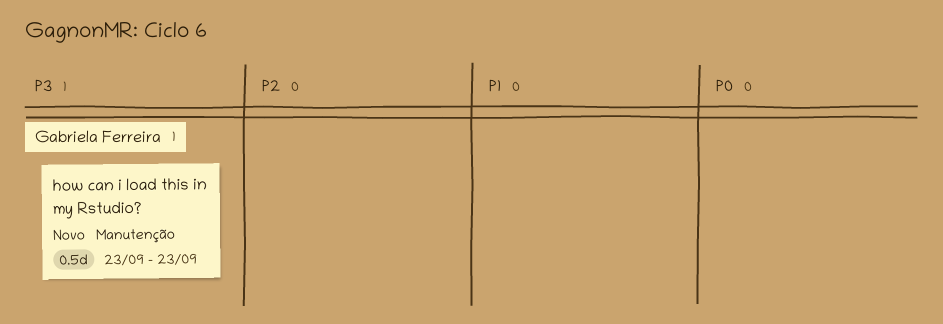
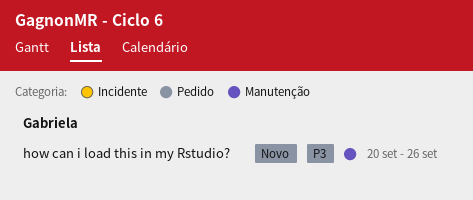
how can i load this in my Rstudio?, start: Sep 23 -> Sep 20
how can i load this in my Rstudio?, due: Sep 23 -> Sep 26

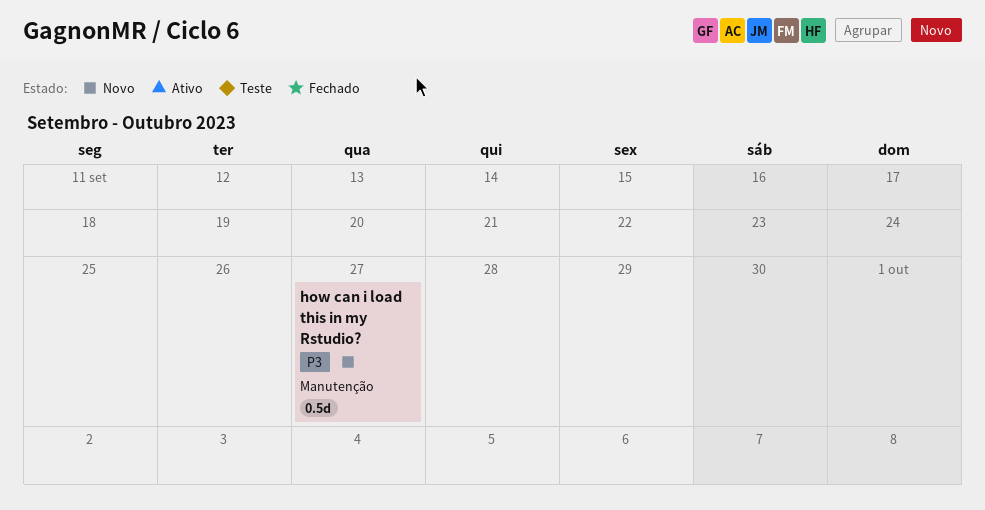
how can i load this in my Rstudio?, due: Sep 26 -> Sep 27

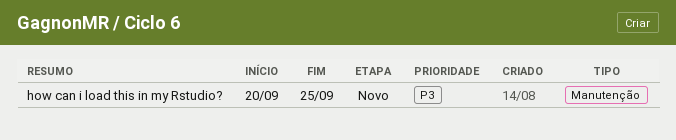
how can i load this in my Rstudio?, due: Sep 27 -> Sep 25

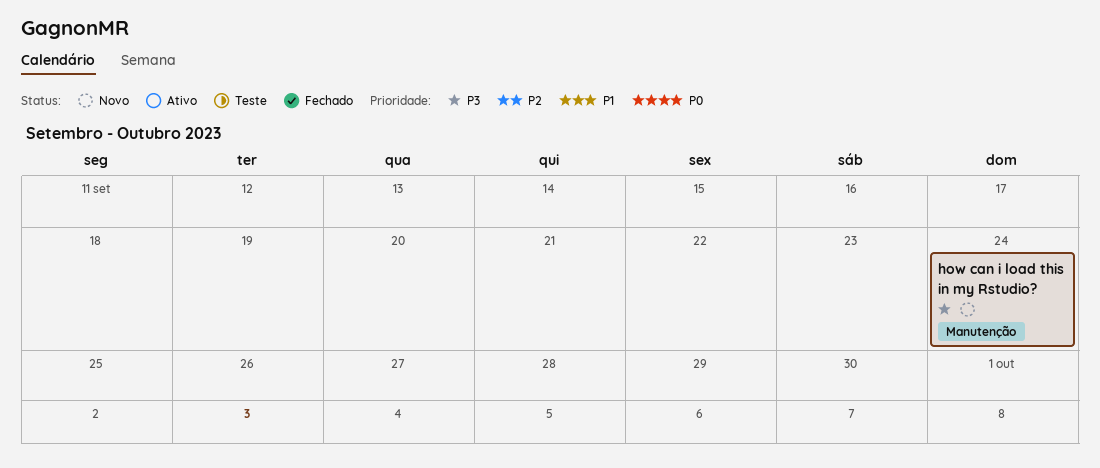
how can i load this in my Rstudio?, due: Sep 25 -> Sep 24

